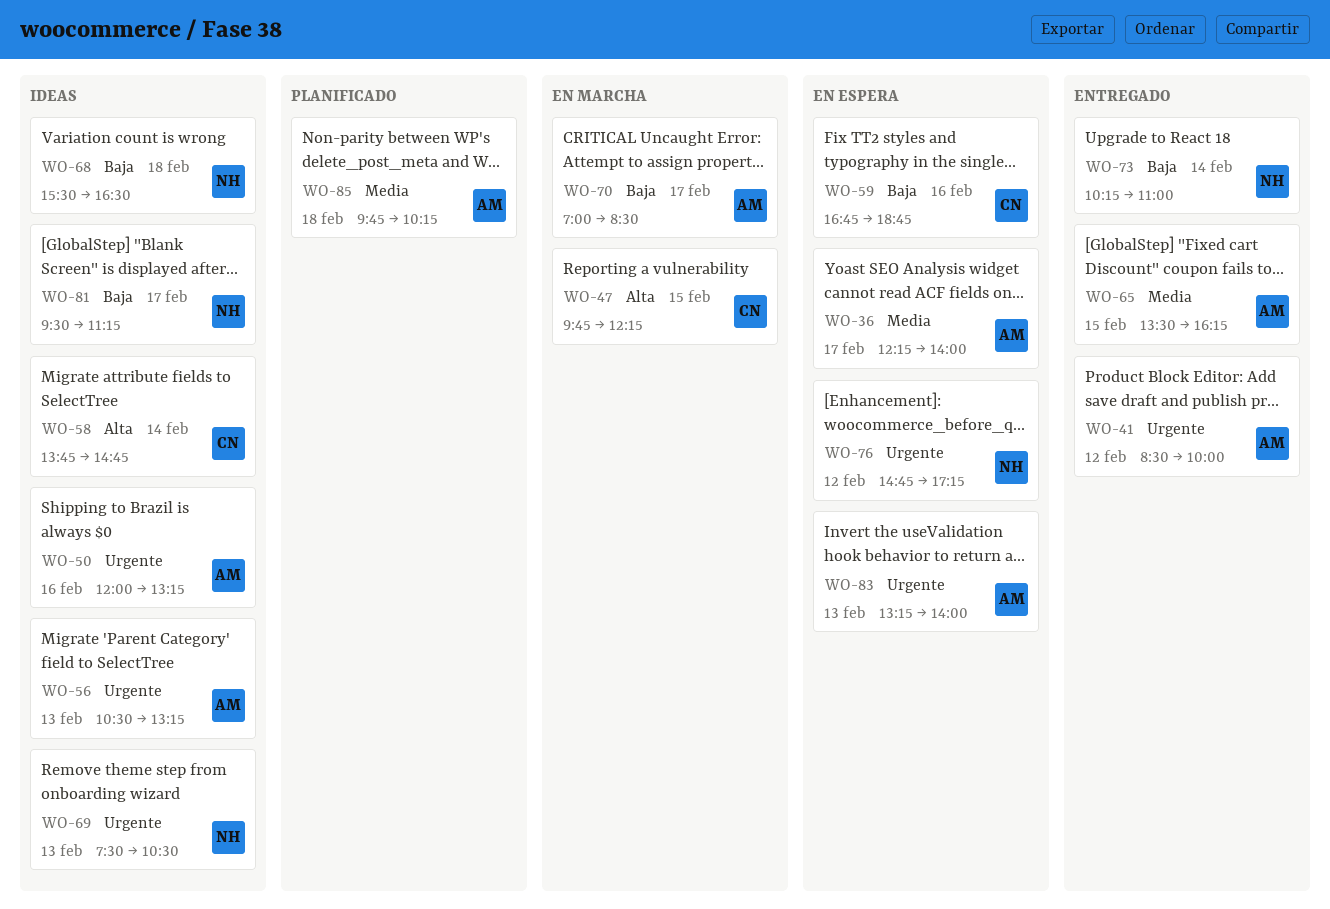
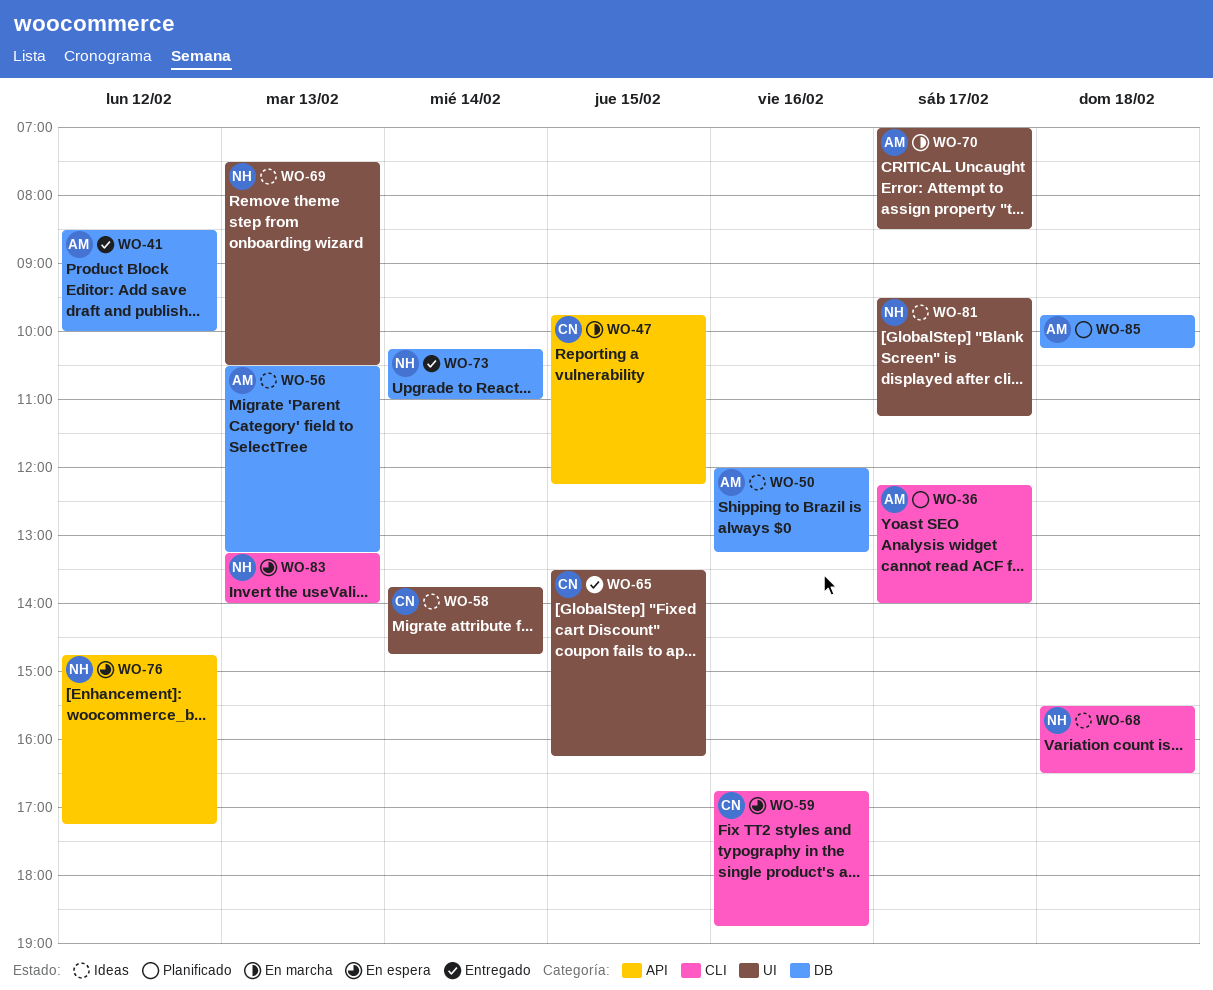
WO-36, status: En espera -> Planificado
WO-65, owner: AM -> CN
WO-83, owner: AM -> NH

